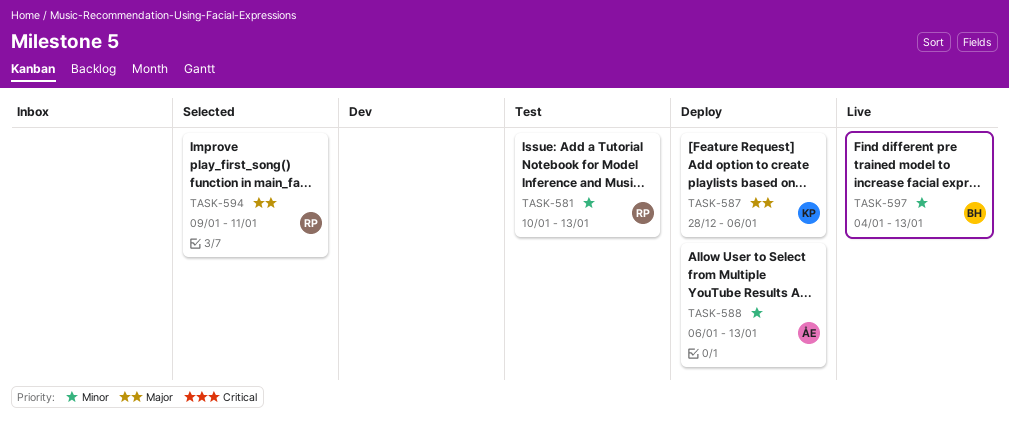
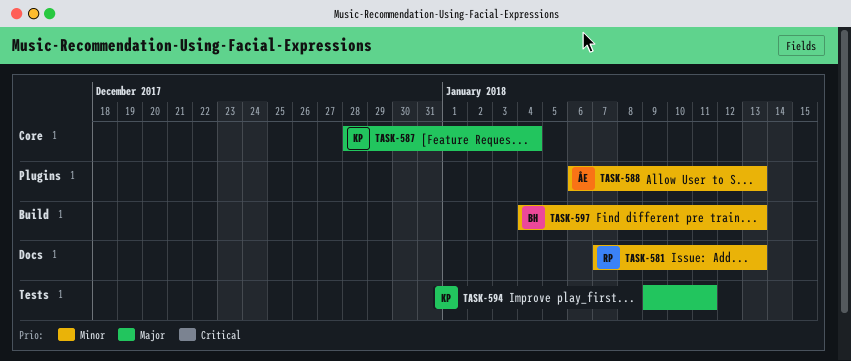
TASK-581, start: Jan 10 -> Jan 7
TASK-587, due: Jan 6 -> Jan 4
TASK-594, owner: RP -> KP

